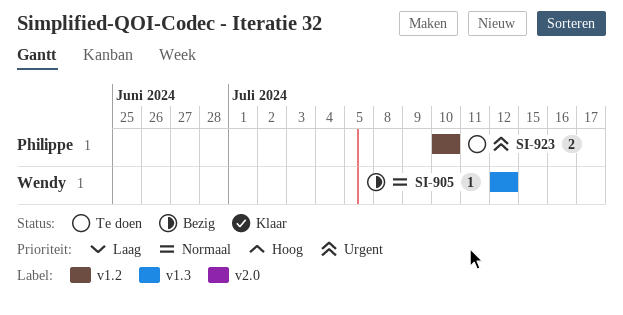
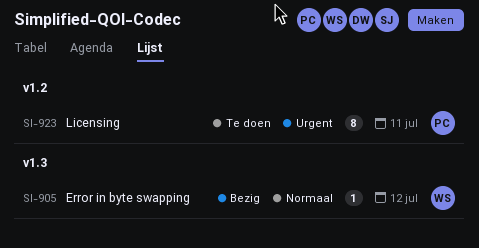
SI-923, estimate: 2 -> 8
SI-923, due: Jul 10 -> Jul 11

